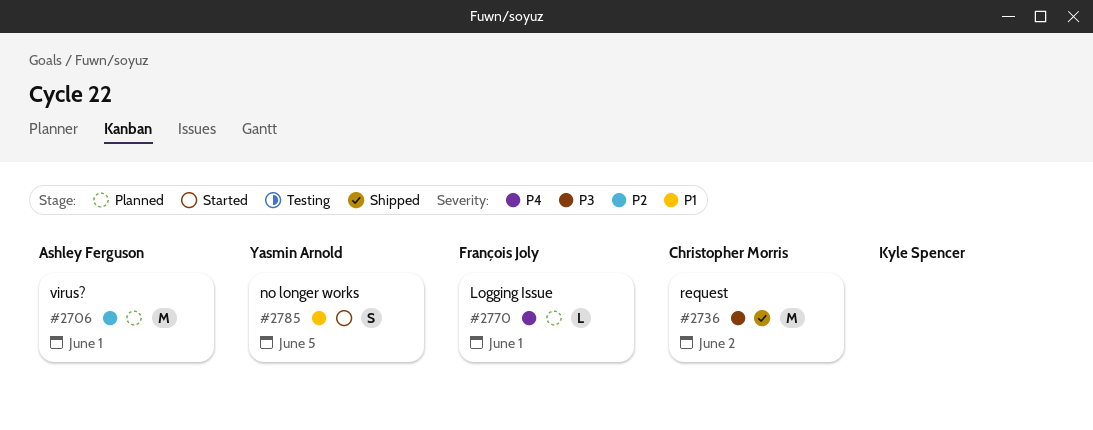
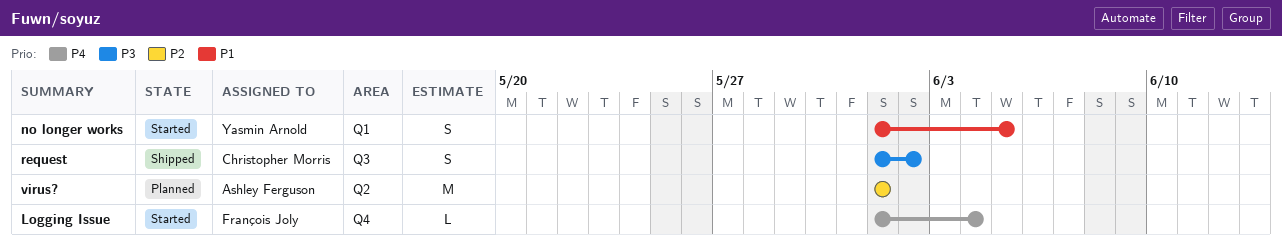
Logging Issue, status: Planned -> Started
Logging Issue, due: Jun 1 -> Jun 4
request, estimate: M -> S

